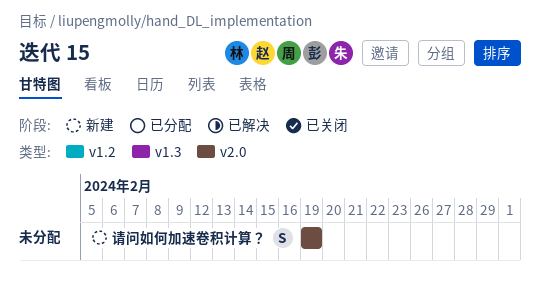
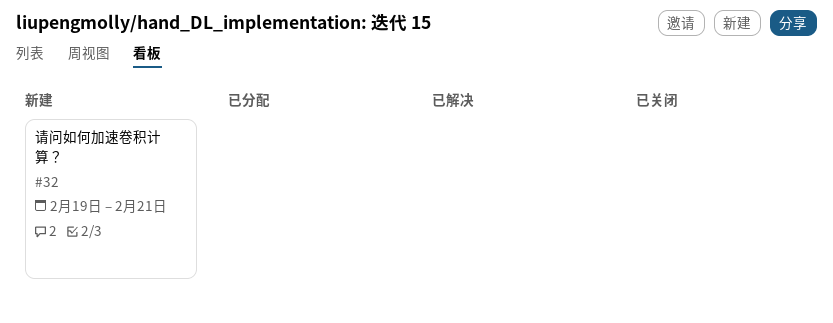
请问如何加速卷积计算？, due: Feb 19 -> Feb 21

